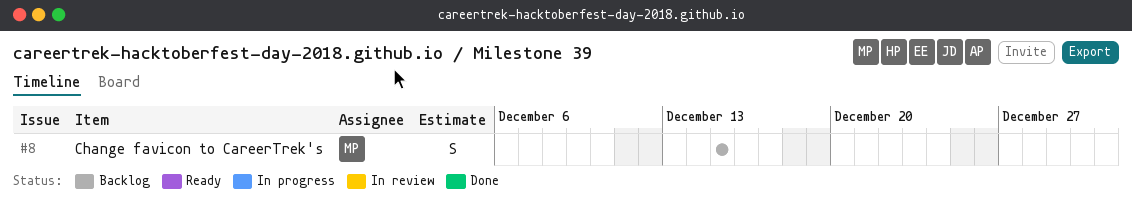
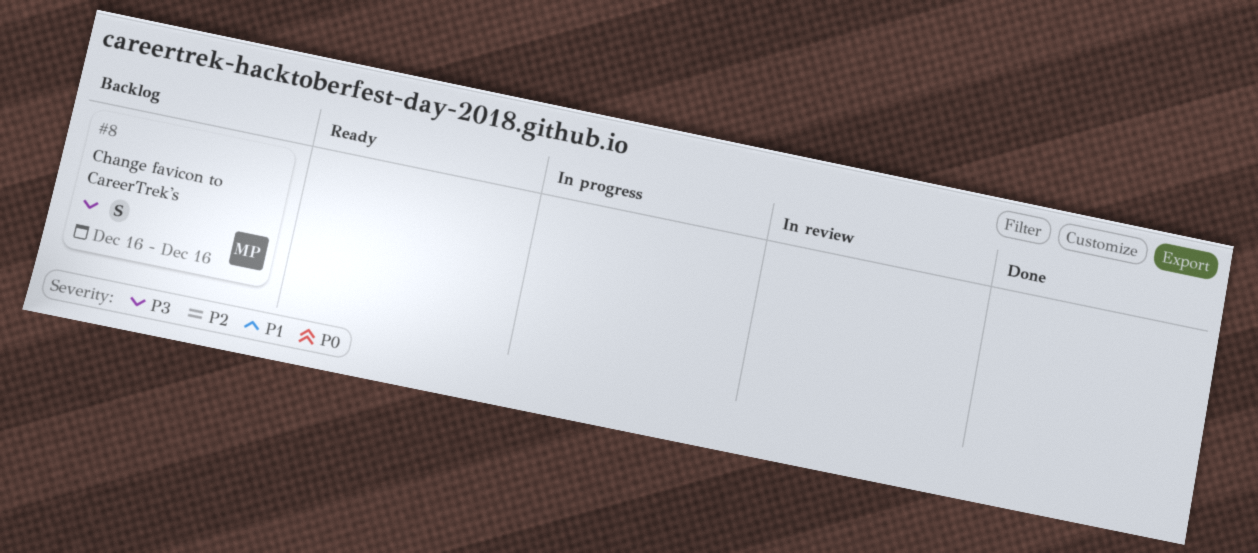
#8, start: Dec 15 -> Dec 16
#8, due: Dec 15 -> Dec 16

